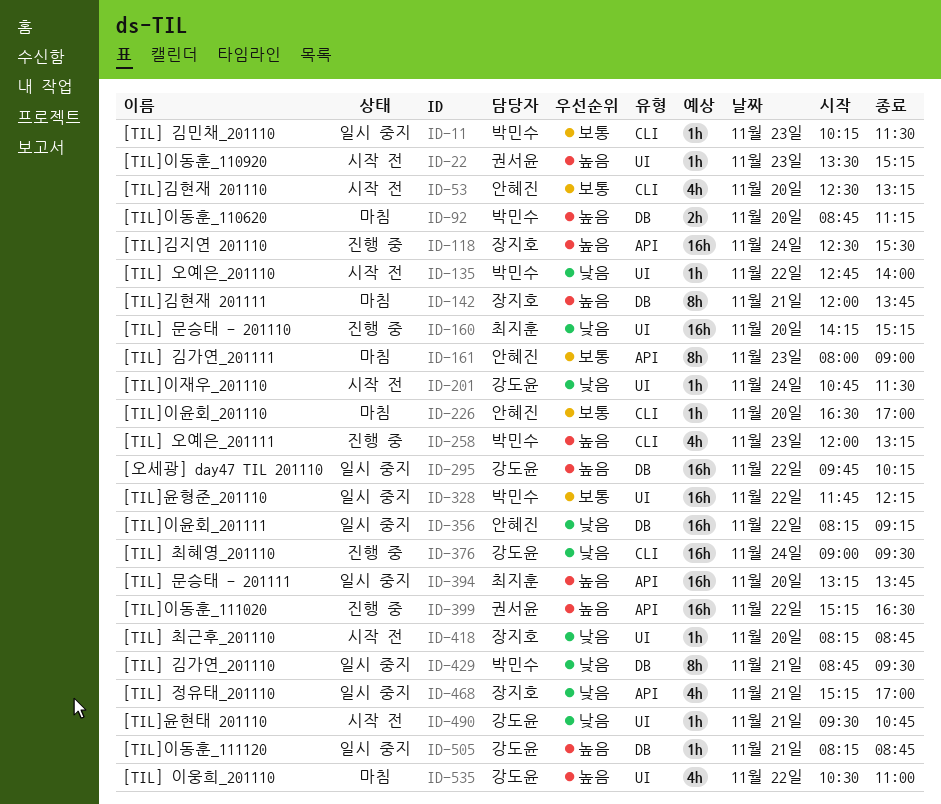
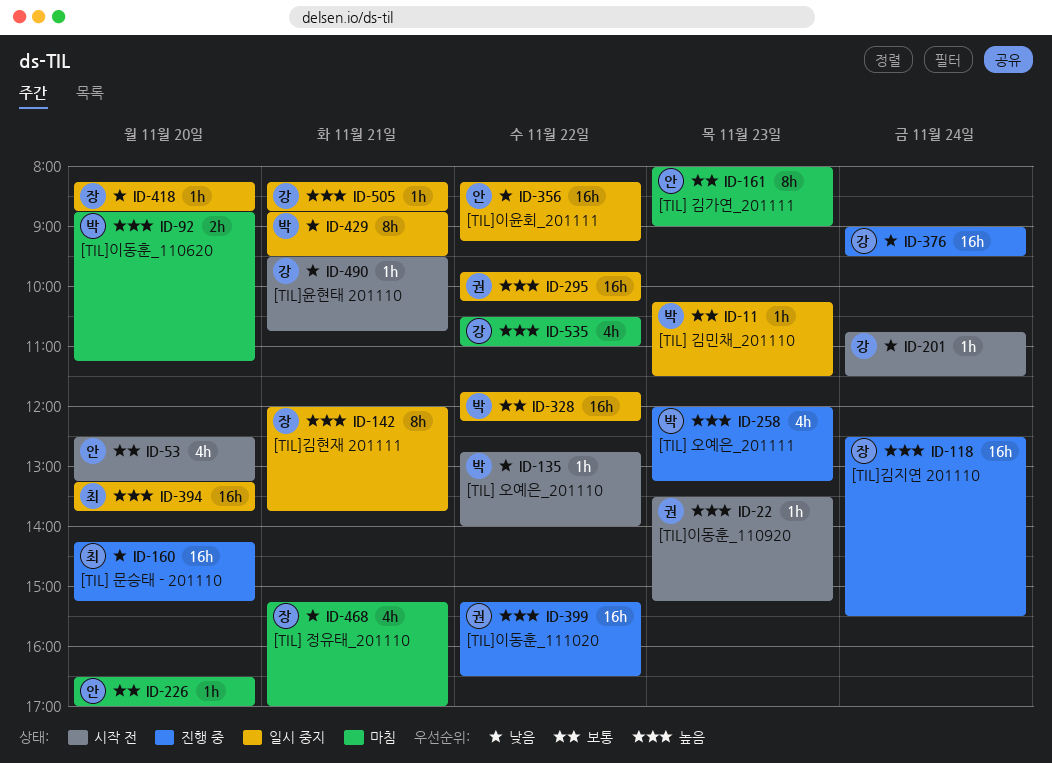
ID-142, status: 마침 -> 일시 중지
ID-295, owner: 강도윤 -> 권서윤
ID-418, status: 시작 전 -> 일시 중지
ID-468, status: 일시 중지 -> 마침

